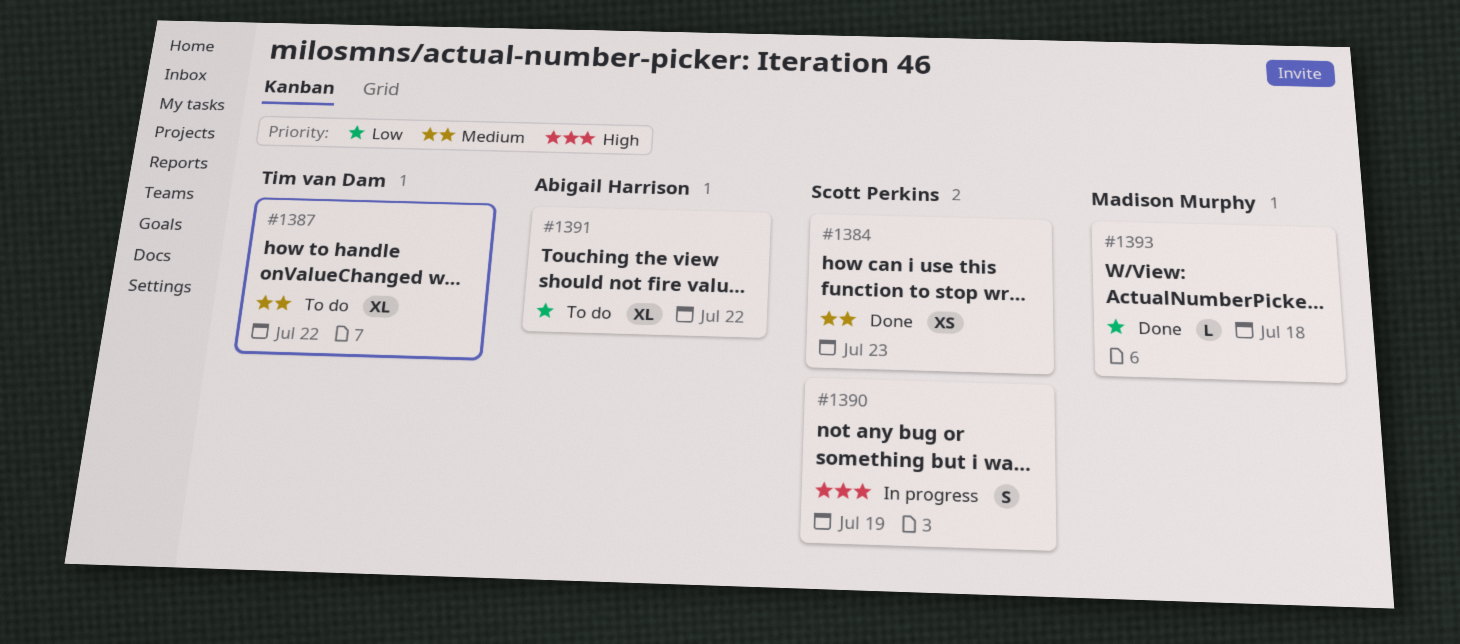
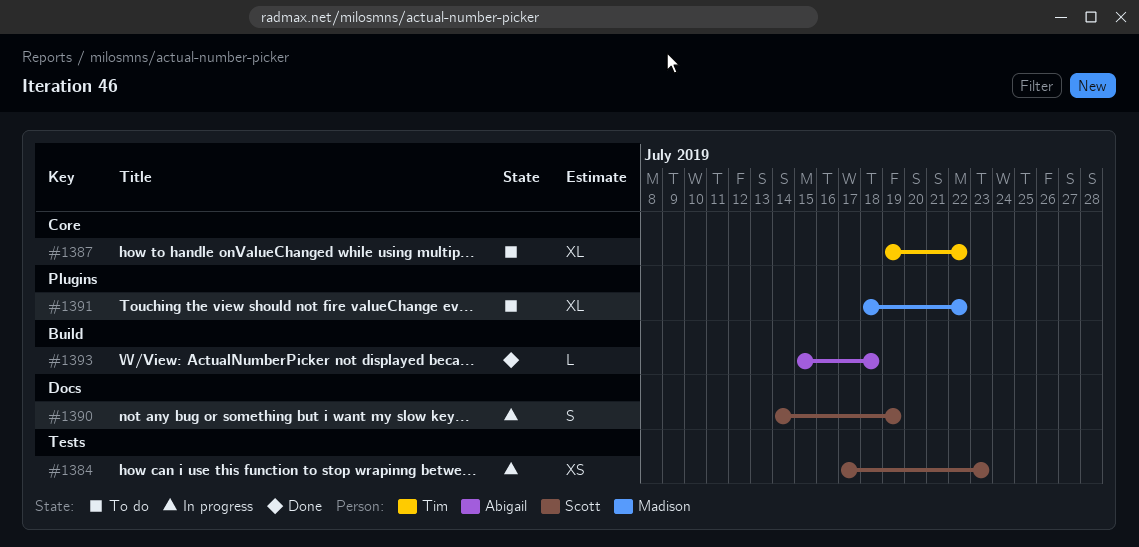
#1384, status: Done -> In progress
#1391, owner: Abigail Harrison -> Madison Murphy
#1393, owner: Madison Murphy -> Abigail Harrison

